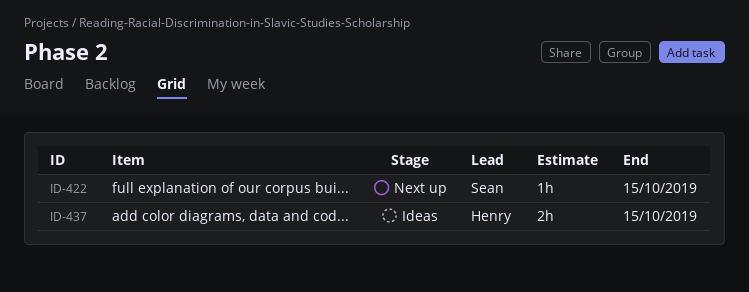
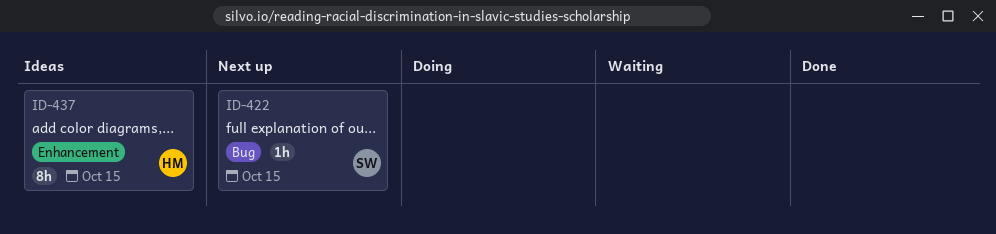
ID-437, estimate: 2h -> 8h

